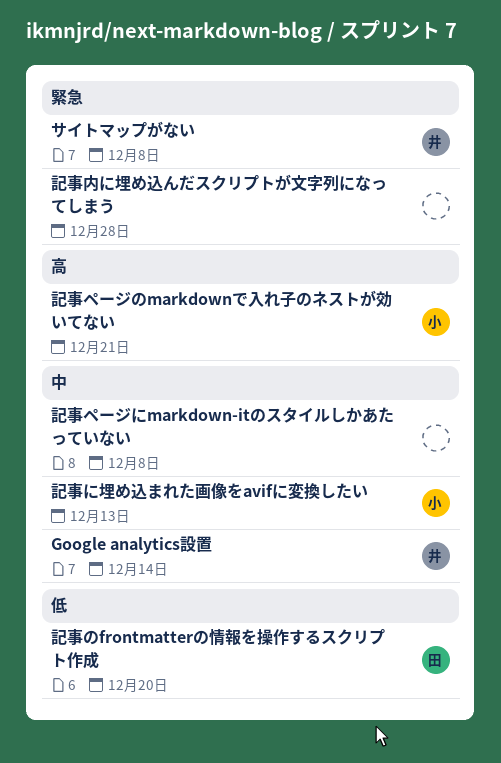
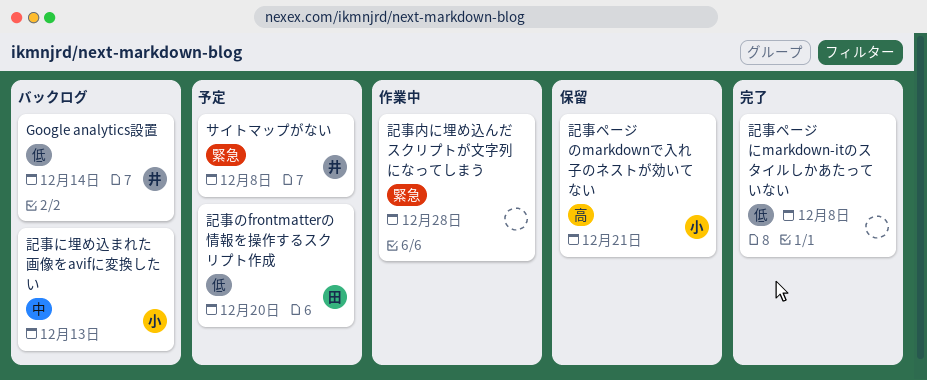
Google analytics設置, priority: 中 -> 低
記事ページにmarkdown-itのスタイルしかあたっていない, priority: 中 -> 低

